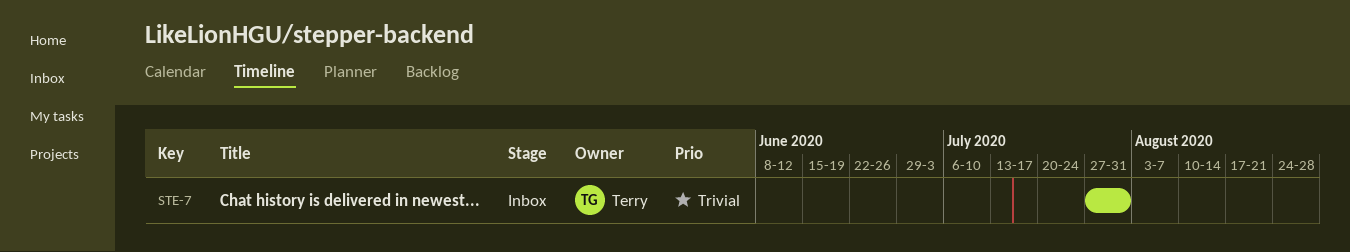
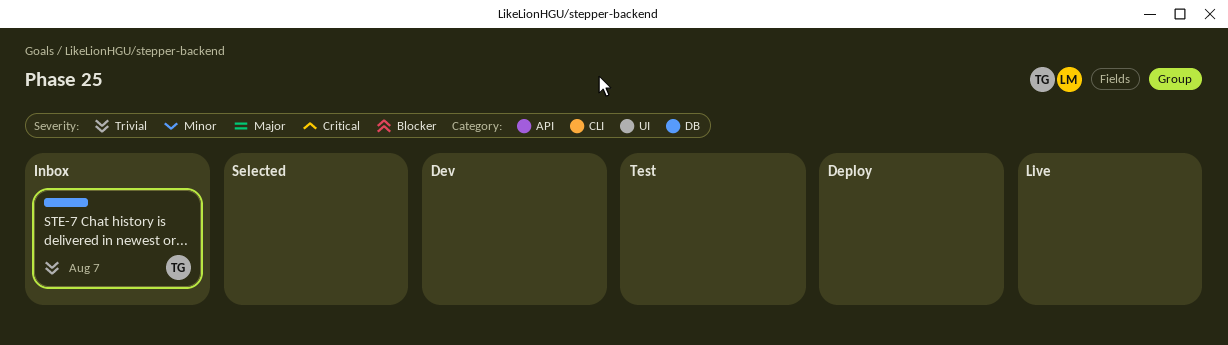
STE-7, due: Jul 31 -> Aug 7

